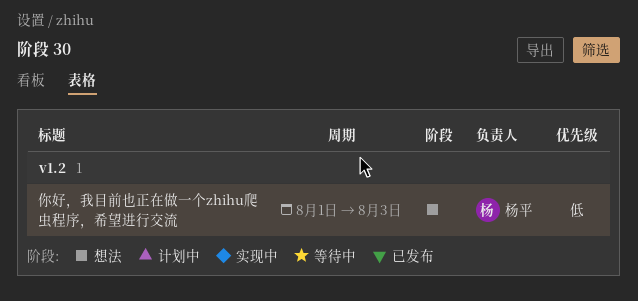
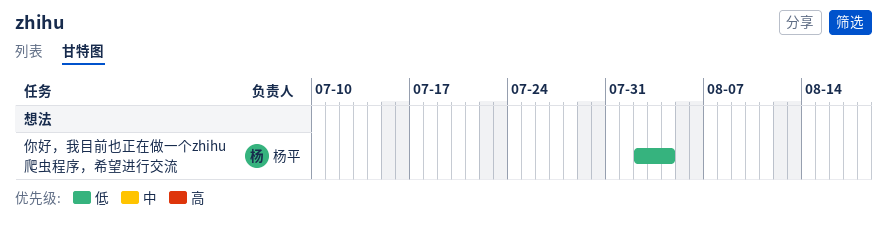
你好，我目前也正在做一个zhihu爬虫程序，希望进行交流, start: Aug 1 -> Aug 2
你好，我目前也正在做一个zhihu爬虫程序，希望进行交流, due: Aug 3 -> Aug 4

